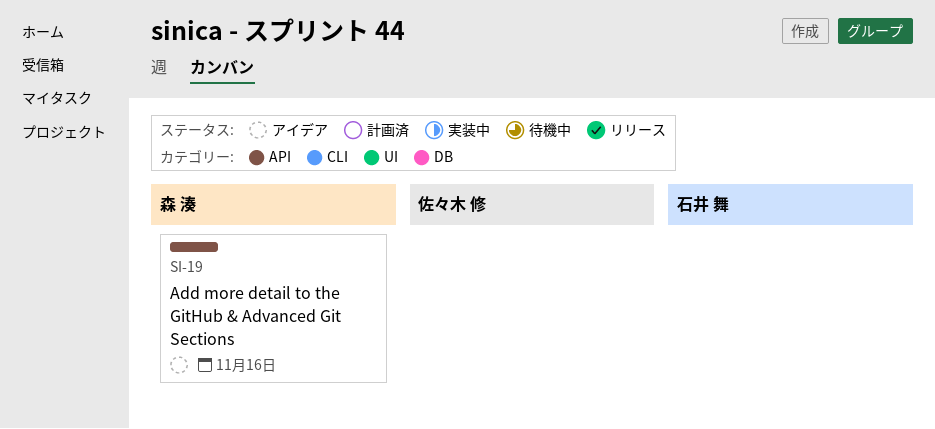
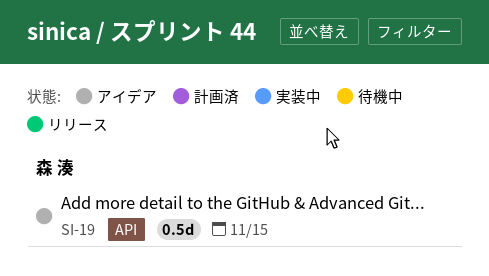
SI-19, due: Nov 16 -> Nov 15

